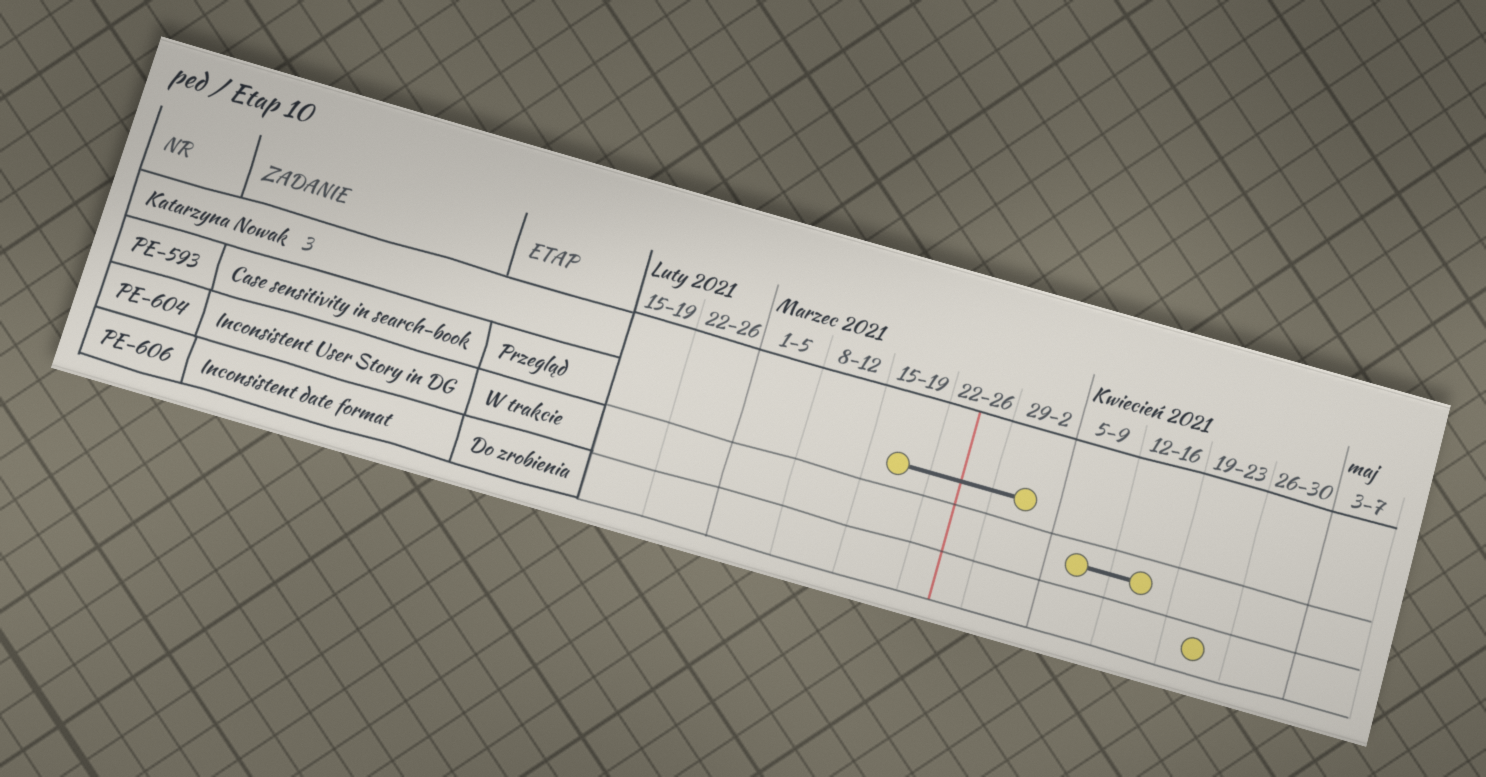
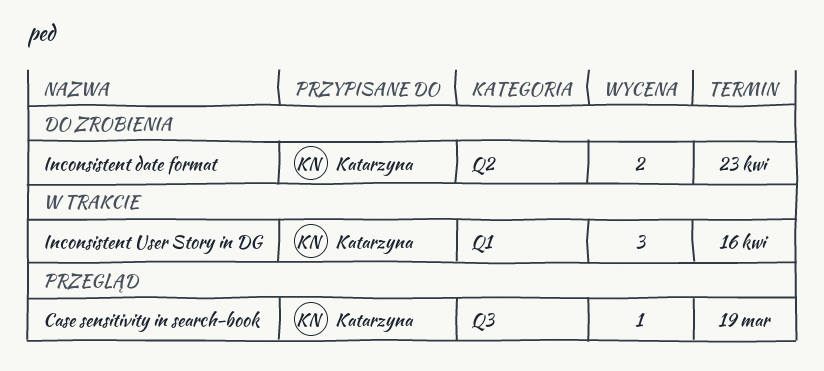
Case sensitivity in search-book, due: Apr 2 -> Mar 19

